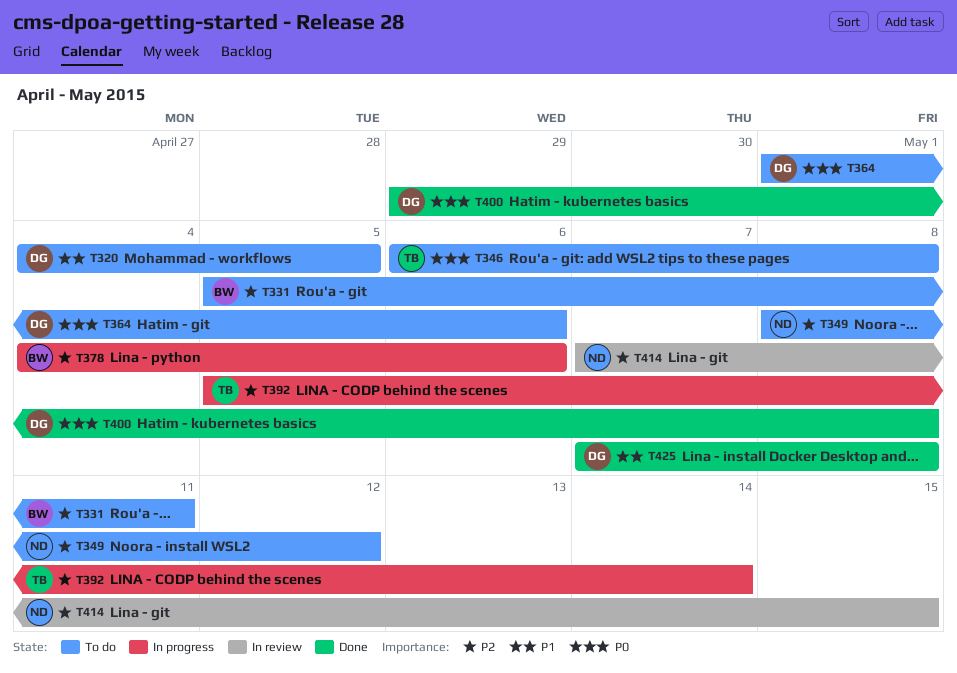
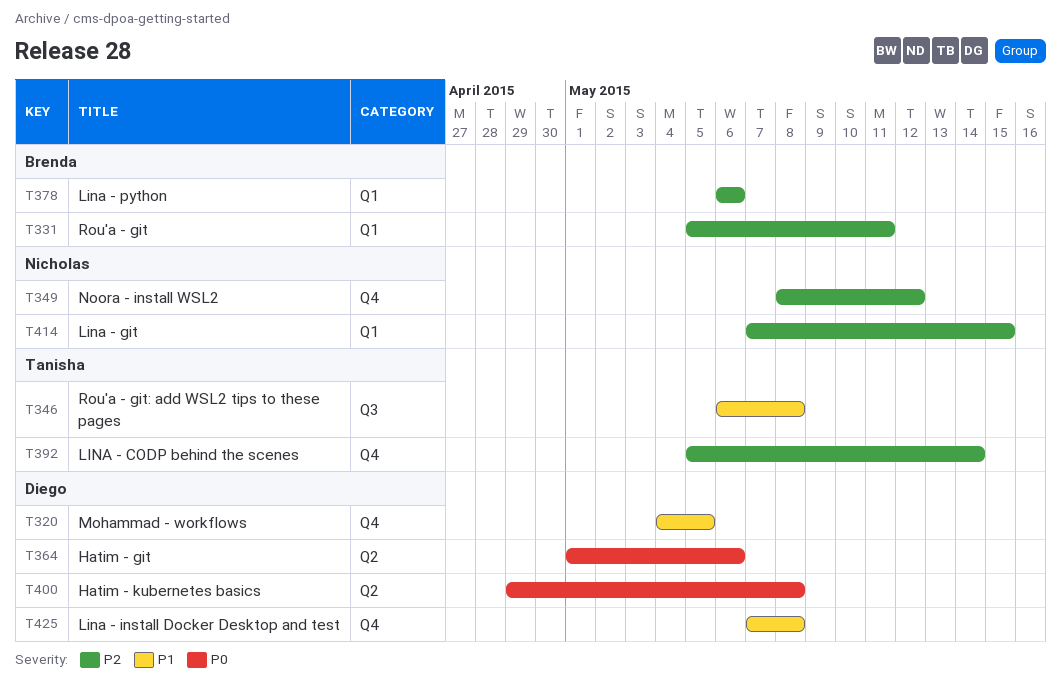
T346, priority: P0 -> P1
T378, start: May 4 -> May 6

